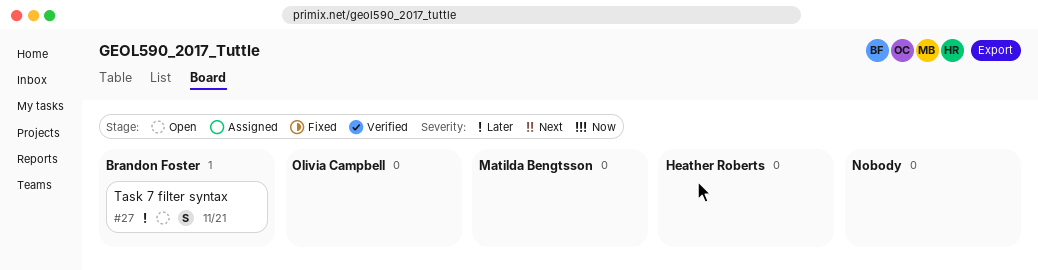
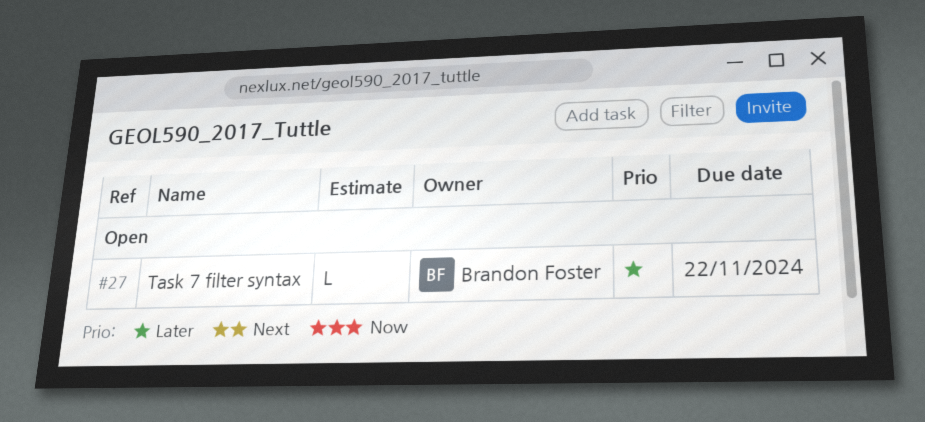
#27, estimate: S -> L
#27, due: Nov 21 -> Nov 22

